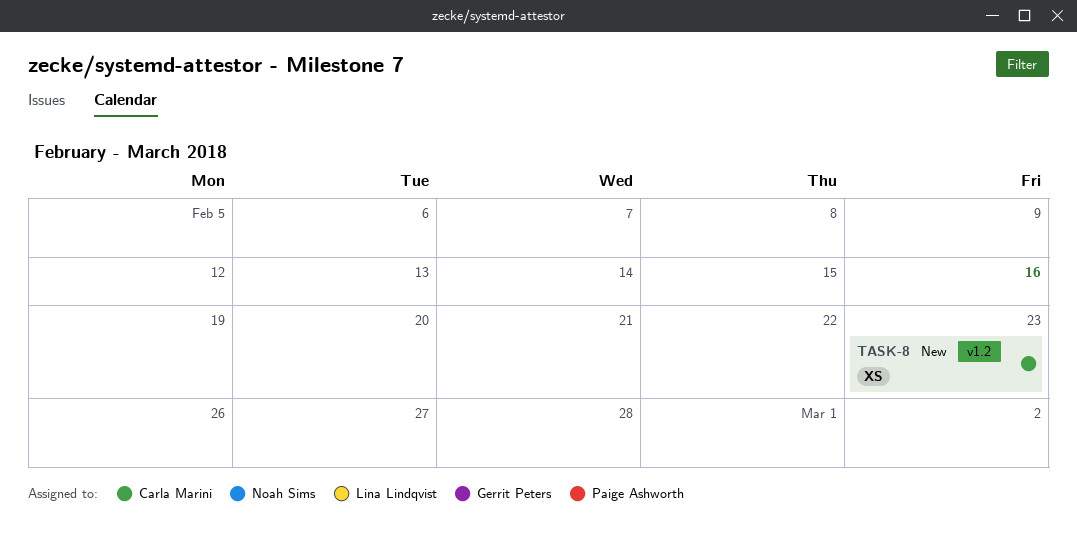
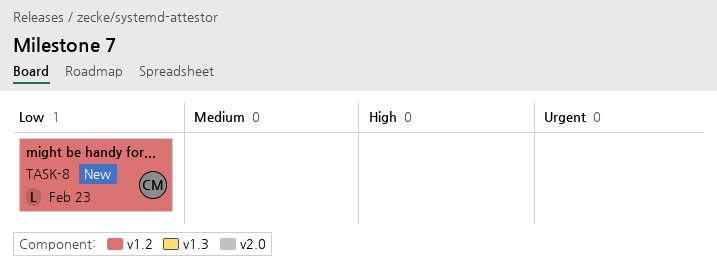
TASK-8, estimate: XS -> L

